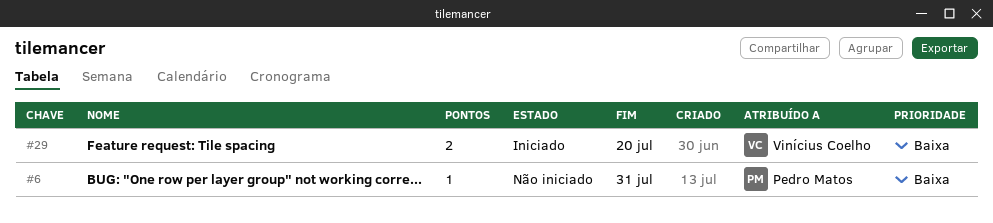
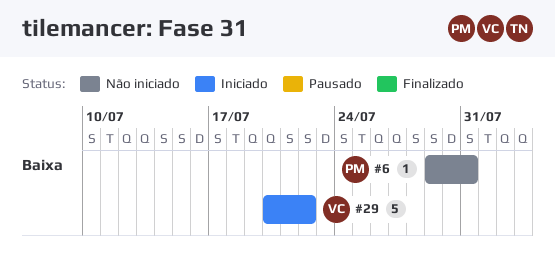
#29, estimate: 2 -> 5
#29, due: Jul 20 -> Jul 22

